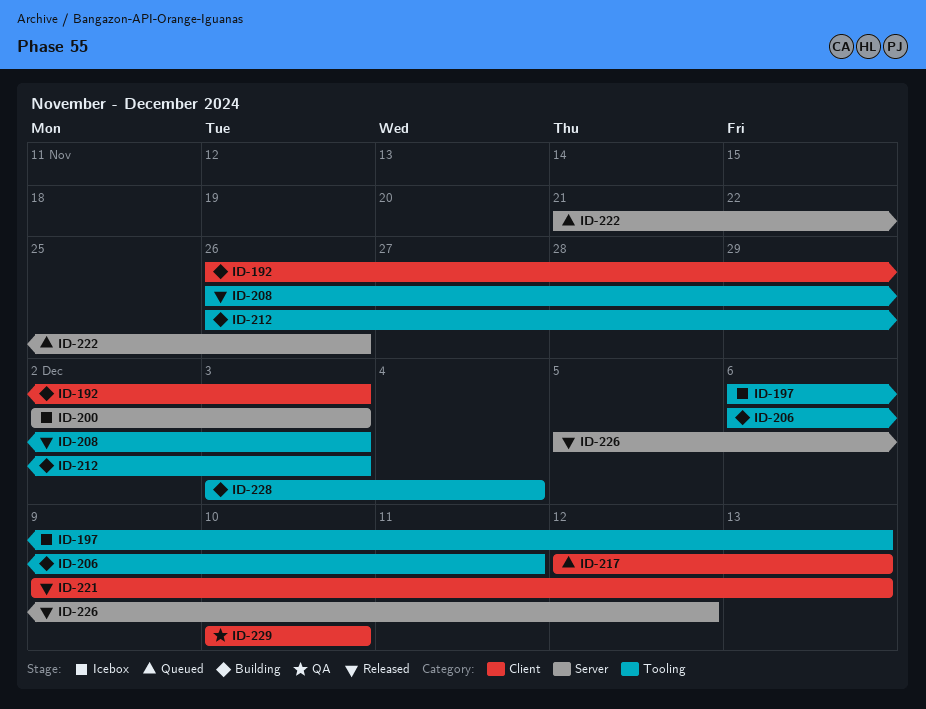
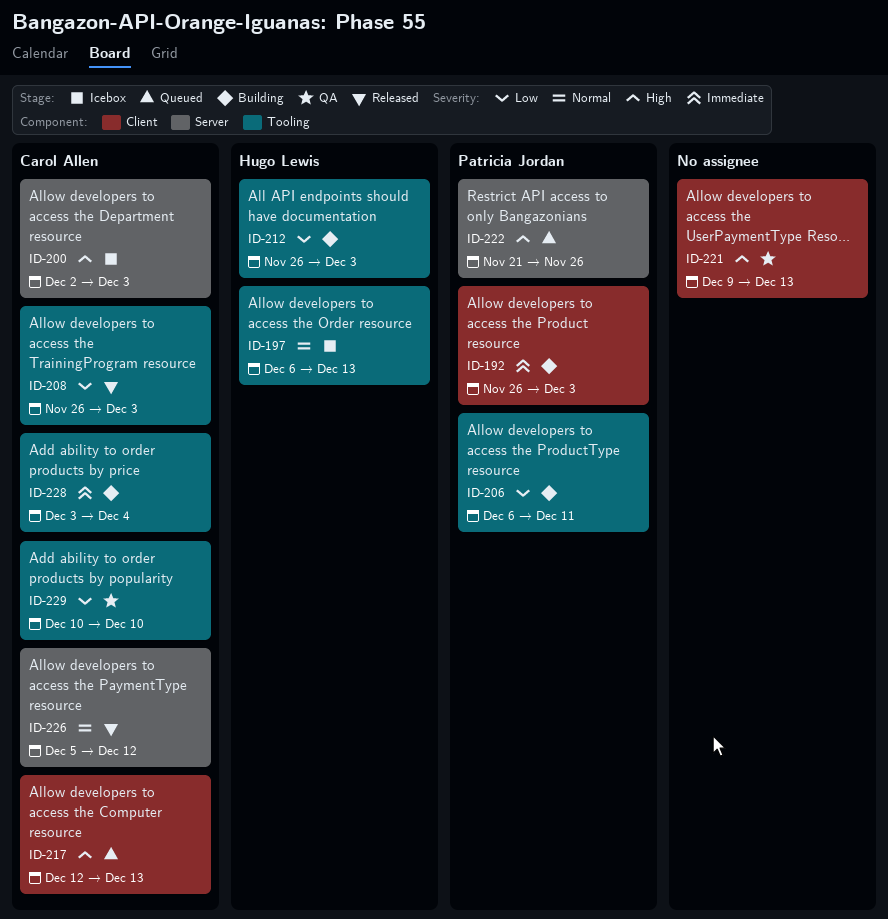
ID-221, status: Released -> QA
ID-229, label: Client -> Tooling

